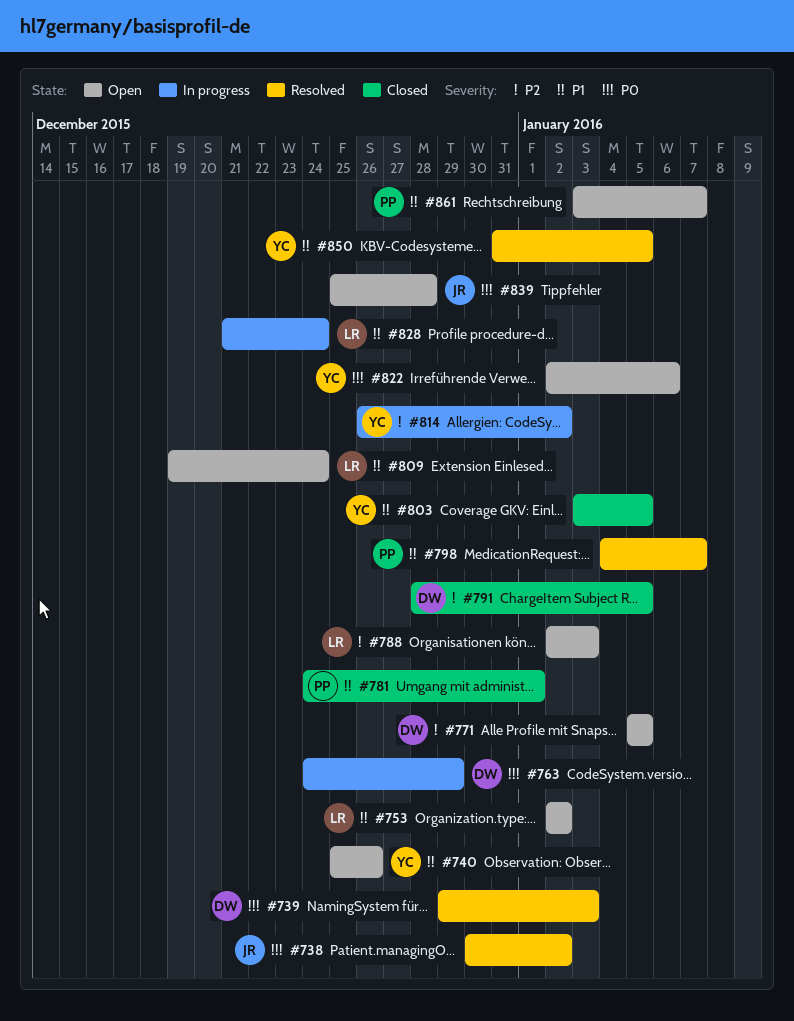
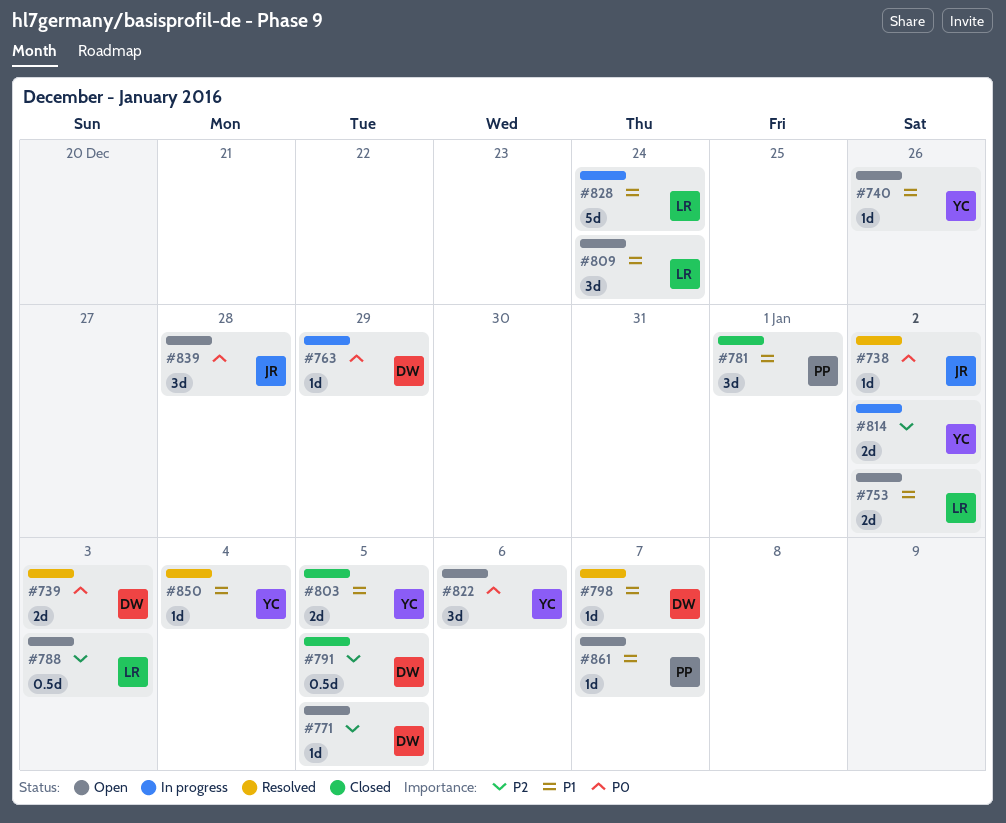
#798, owner: PP -> DW
#850, due: Jan 5 -> Jan 4

